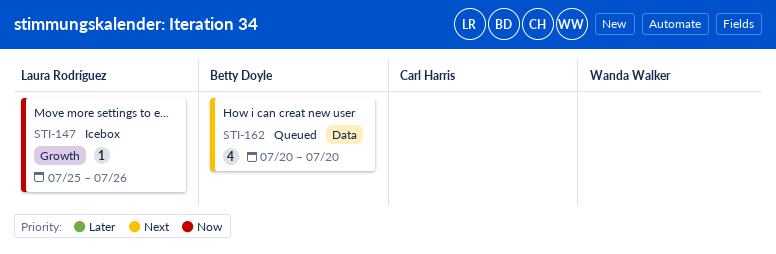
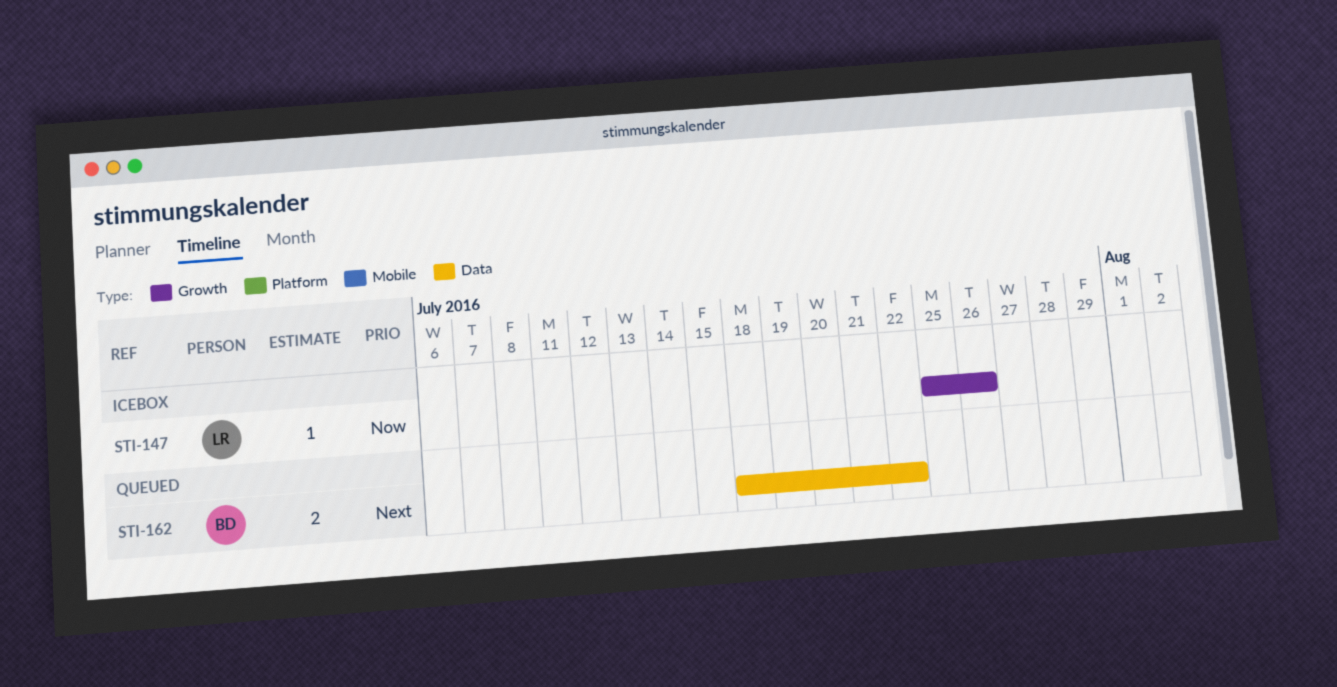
STI-162, estimate: 4 -> 2
STI-162, start: Jul 20 -> Jul 18
STI-162, due: Jul 20 -> Jul 22

